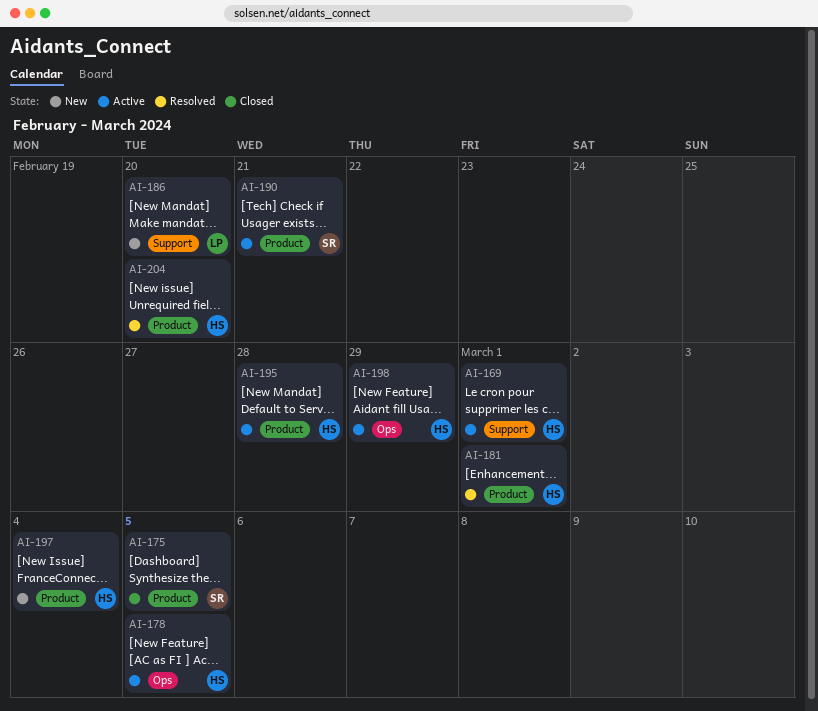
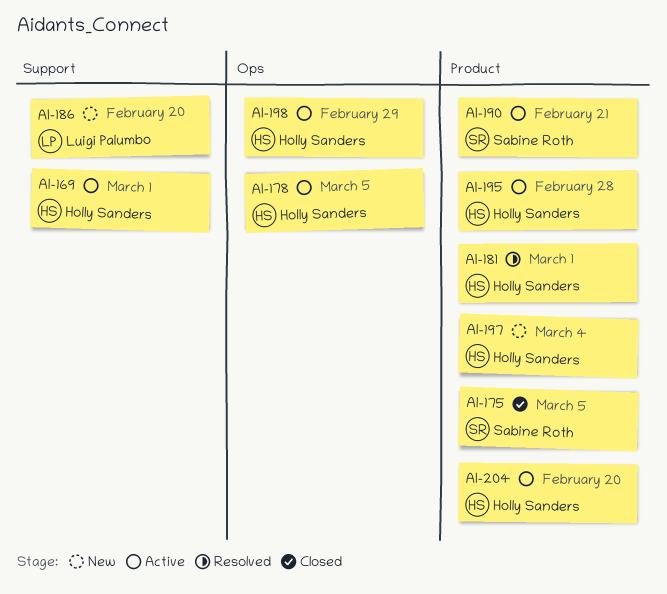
AI-204, status: Resolved -> Active

